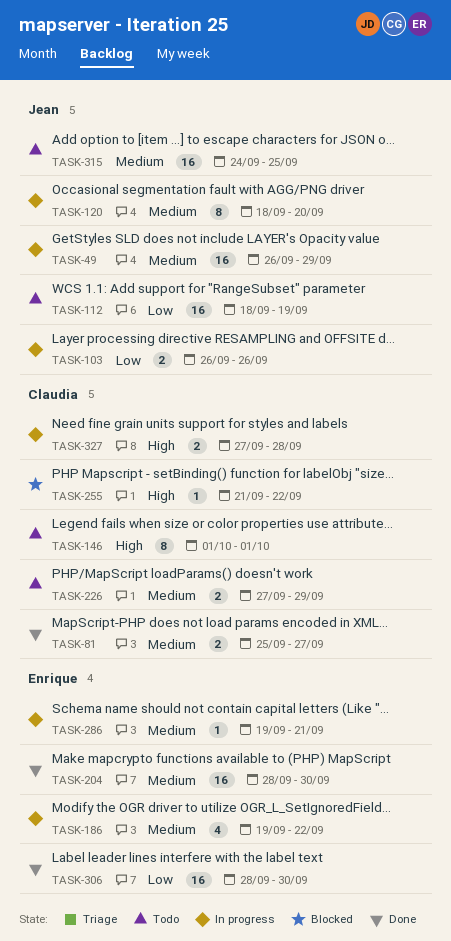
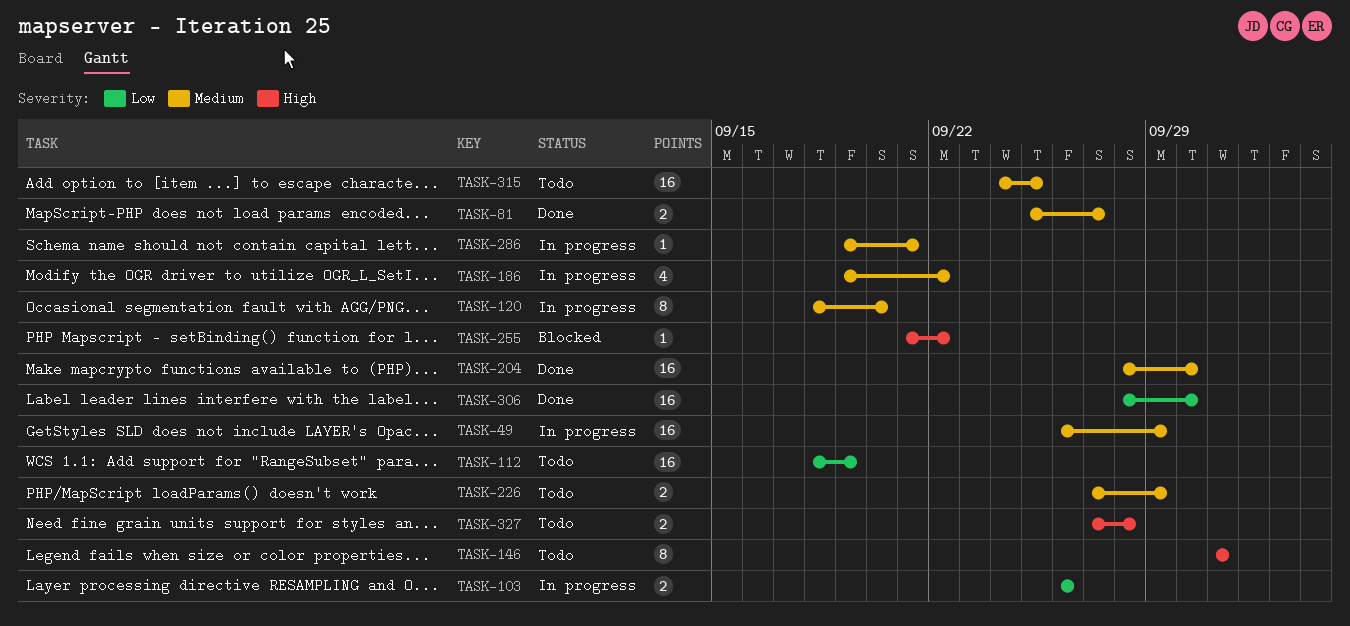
TASK-327, status: In progress -> Todo

